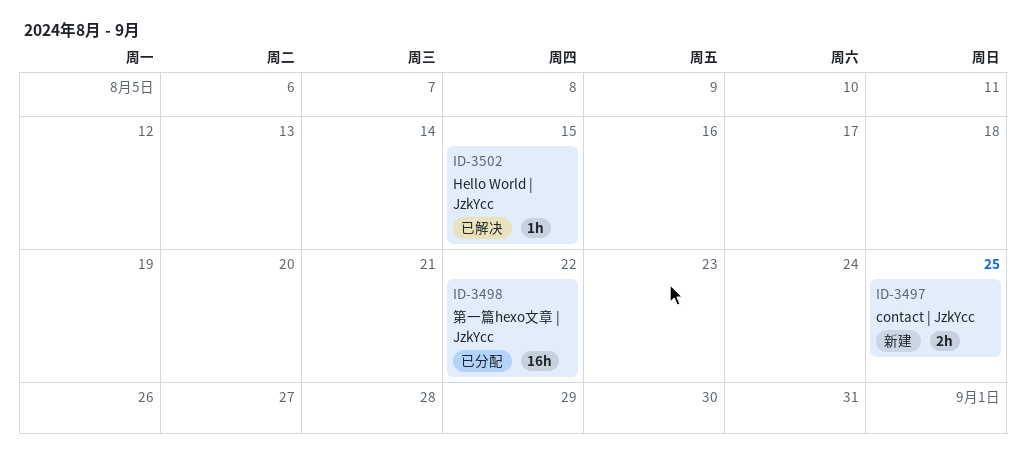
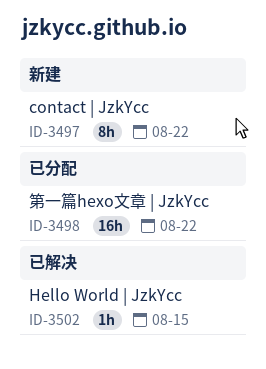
ID-3497, estimate: 2h -> 8h
ID-3497, due: Aug 25 -> Aug 22

